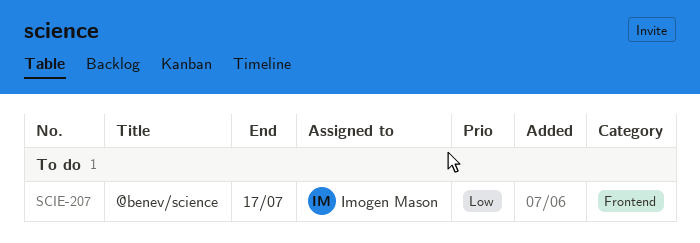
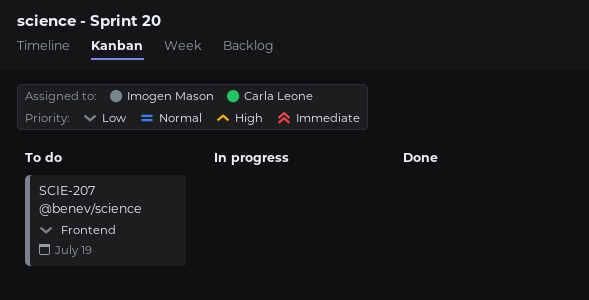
SCIE-207, due: Jul 17 -> Jul 19

